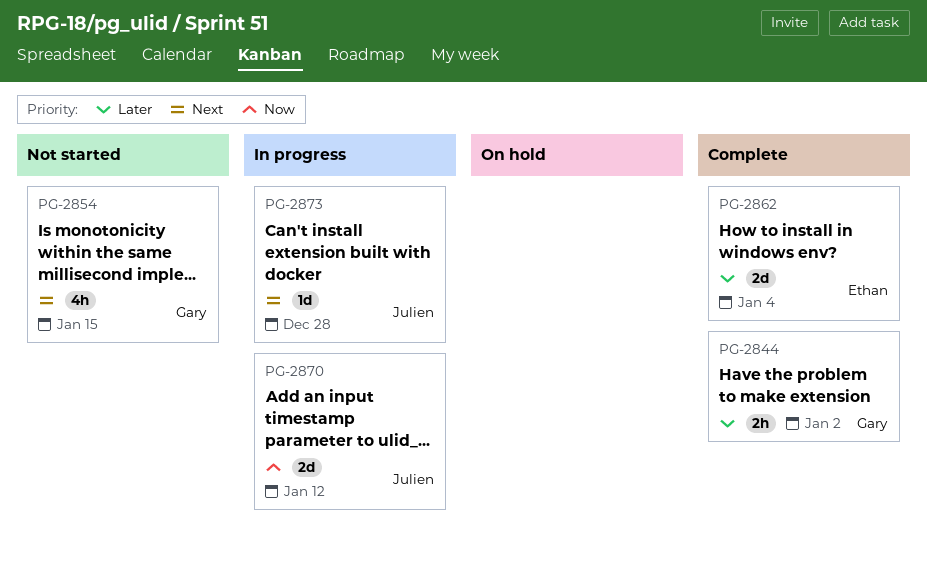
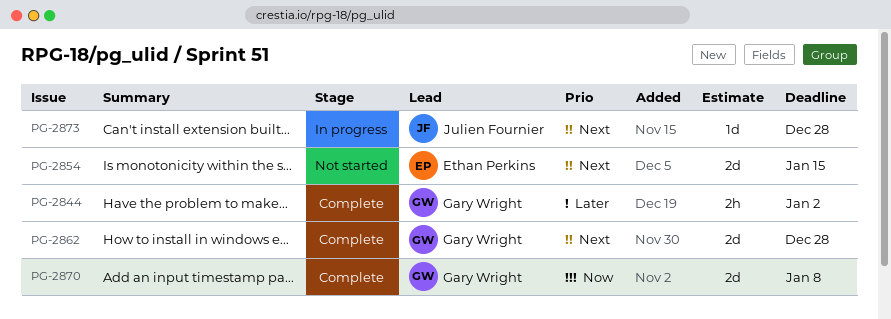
PG-2854, owner: Gary Wright -> Ethan Perkins
PG-2854, estimate: 4h -> 2d
PG-2862, owner: Ethan Perkins -> Gary Wright
PG-2862, priority: Later -> Next
PG-2862, due: Jan 4 -> Dec 28
PG-2870, status: In progress -> Complete
PG-2870, owner: Julien Fournier -> Gary Wright
PG-2870, due: Jan 12 -> Jan 8

